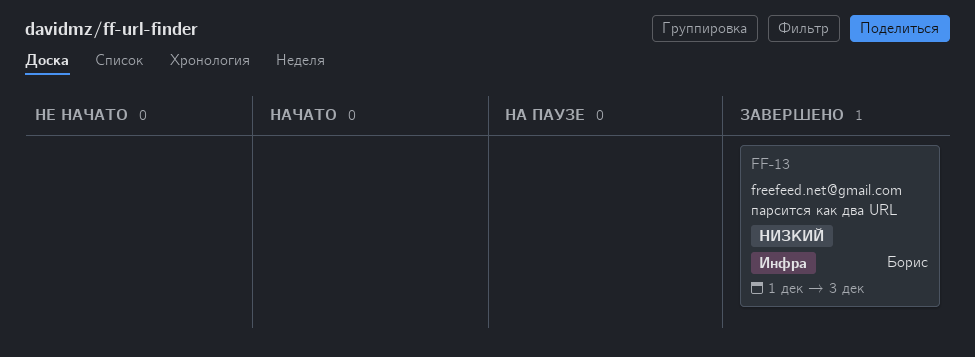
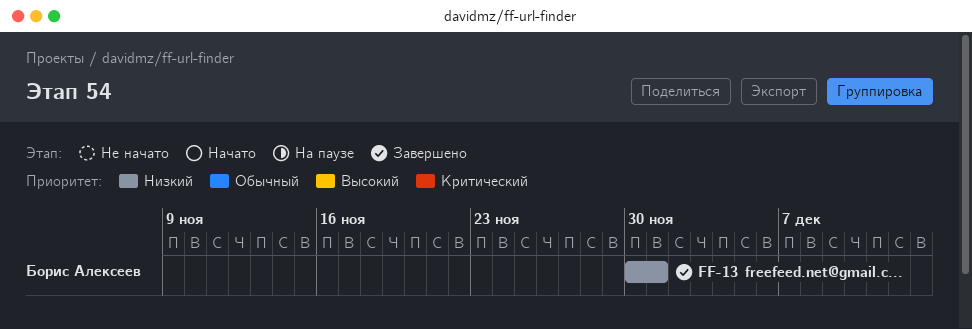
FF-13, start: Dec 1 -> Nov 30
FF-13, due: Dec 3 -> Dec 1

